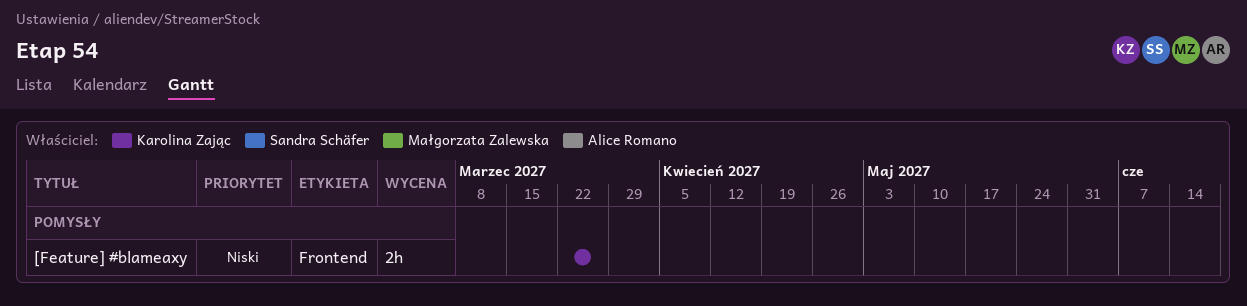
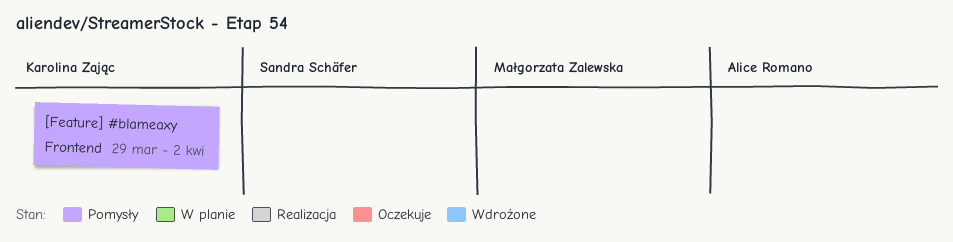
[Feature] #blameaxy, start: Mar 22 -> Mar 29
[Feature] #blameaxy, due: Mar 26 -> Apr 2

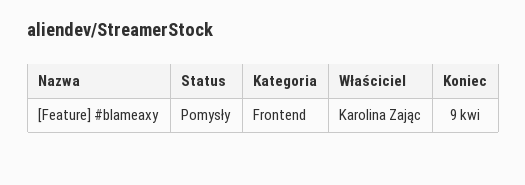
[Feature] #blameaxy, due: Apr 2 -> Apr 9

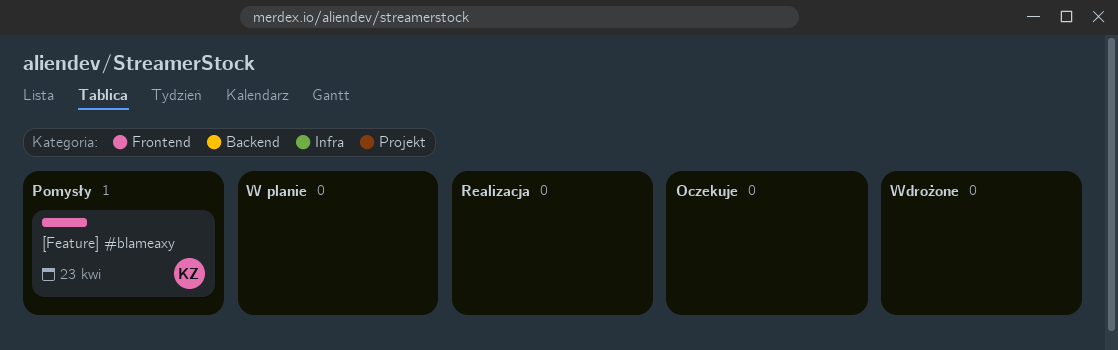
[Feature] #blameaxy, due: Apr 9 -> Apr 23

